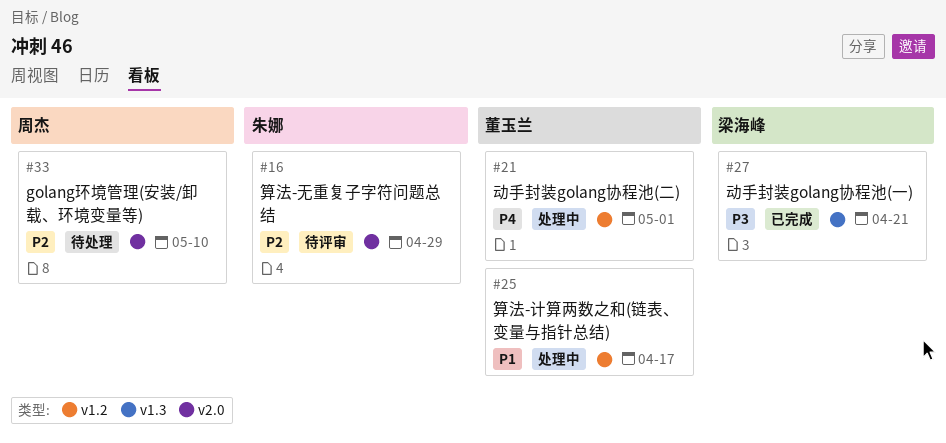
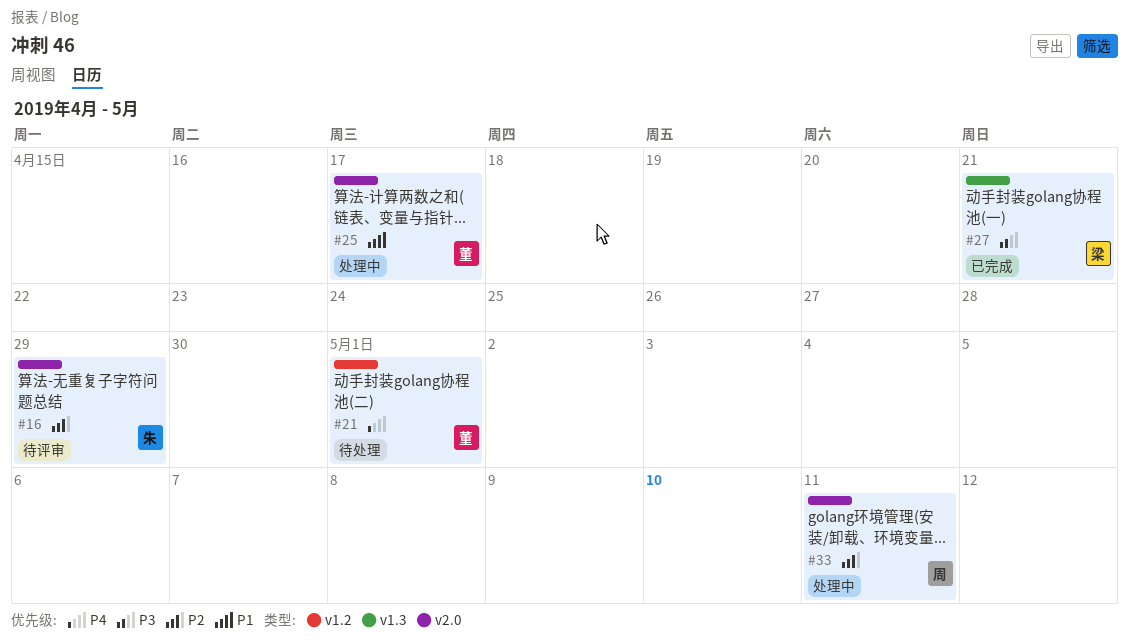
#21, status: 处理中 -> 待处理
#25, label: v1.2 -> v2.0
#33, status: 待处理 -> 处理中
#33, due: May 10 -> May 11

